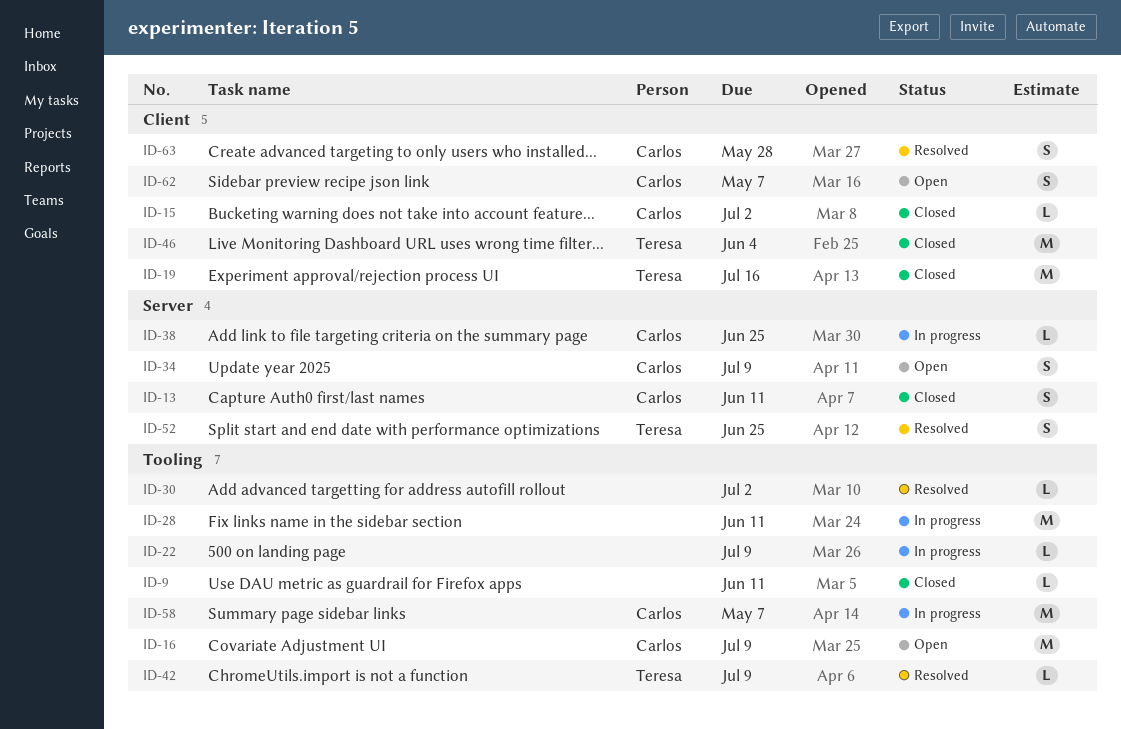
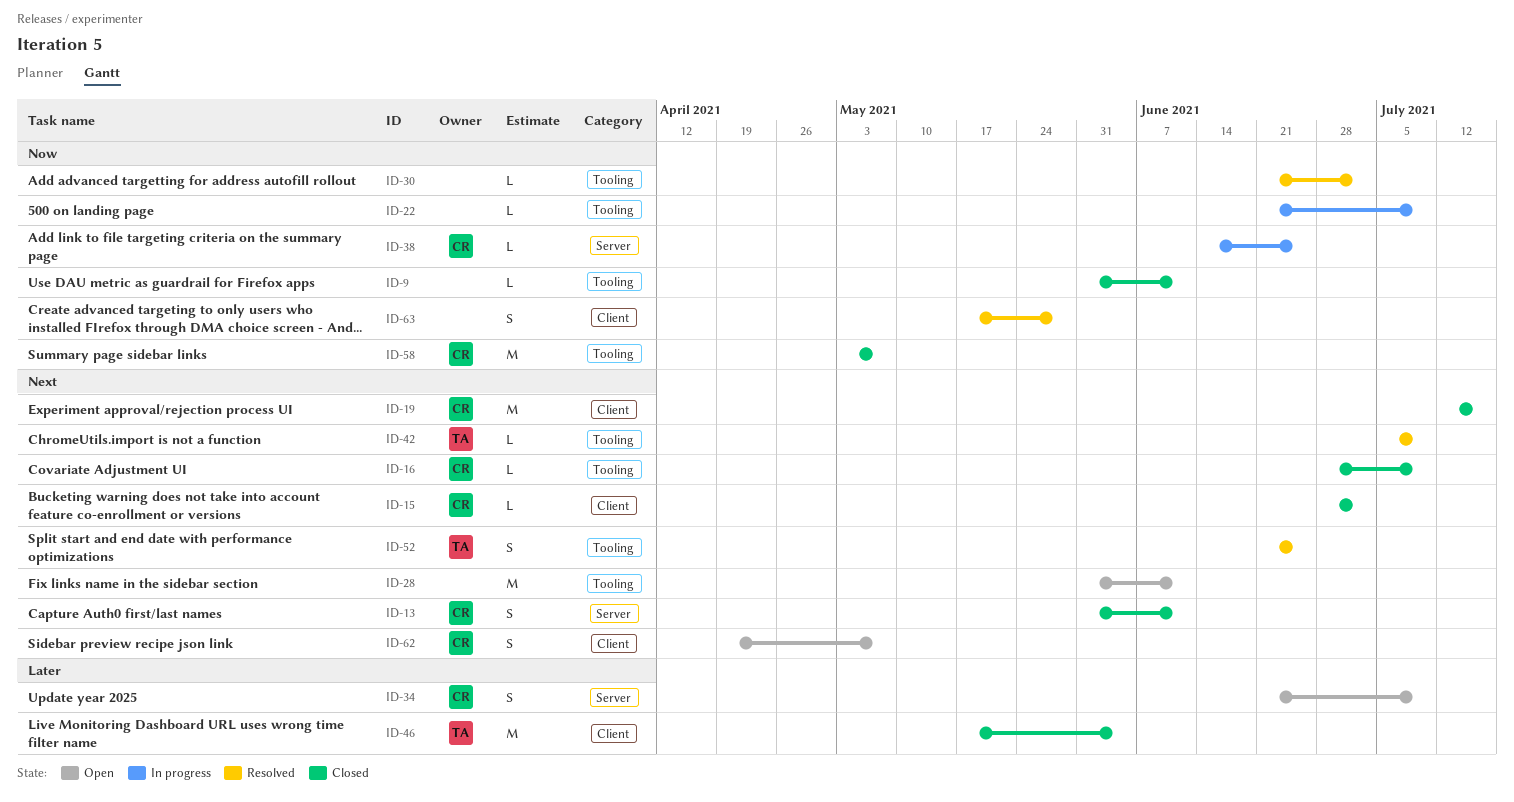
ID-16, status: Open -> Closed
ID-16, estimate: M -> L
ID-19, owner: Teresa -> Carlos
ID-28, status: In progress -> Open
ID-52, label: Server -> Tooling
ID-58, status: In progress -> Closed
ID-63, owner: Carlos -> none

